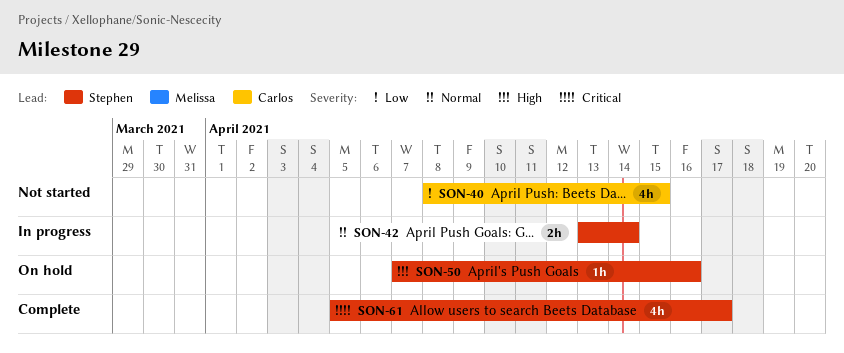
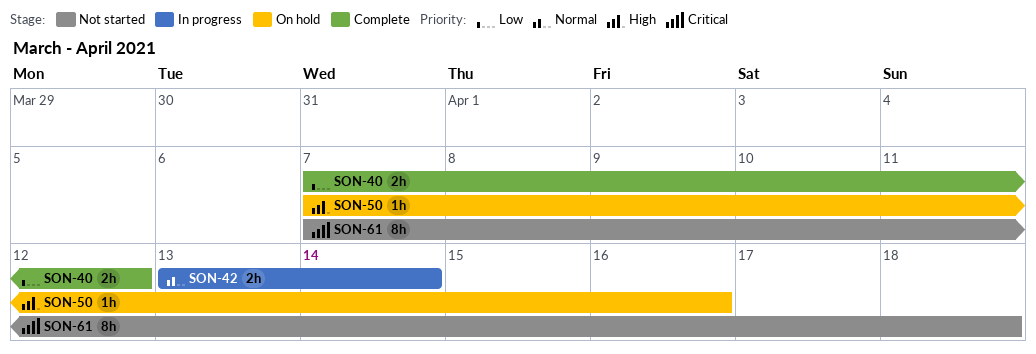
SON-40, status: Not started -> Complete
SON-40, estimate: 4h -> 2h
SON-40, start: Apr 8 -> Apr 7
SON-40, due: Apr 15 -> Apr 12
SON-61, status: Complete -> Not started
SON-61, estimate: 4h -> 8h
SON-61, start: Apr 5 -> Apr 7
SON-61, due: Apr 17 -> Apr 18

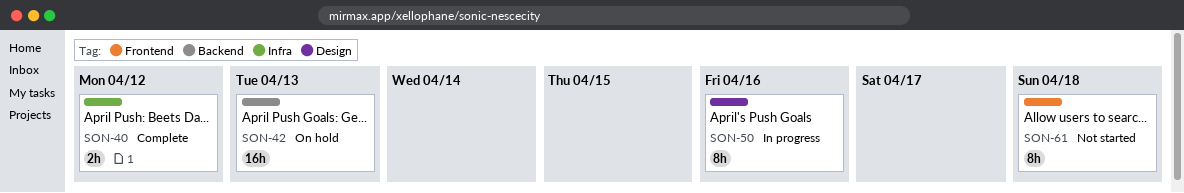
SON-42, status: In progress -> On hold
SON-42, estimate: 2h -> 16h
SON-42, due: Apr 14 -> Apr 13
SON-50, status: On hold -> In progress
SON-50, estimate: 1h -> 8h

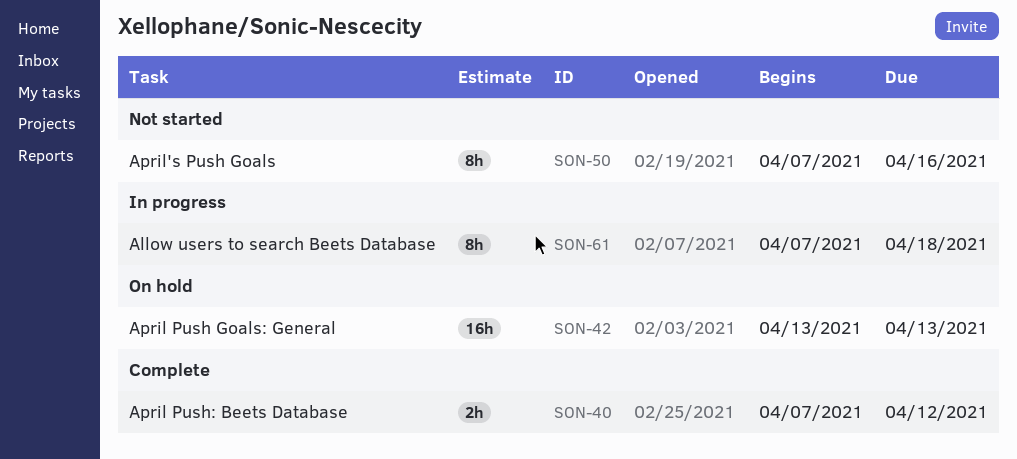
SON-50, status: In progress -> Not started
SON-61, status: Not started -> In progress

